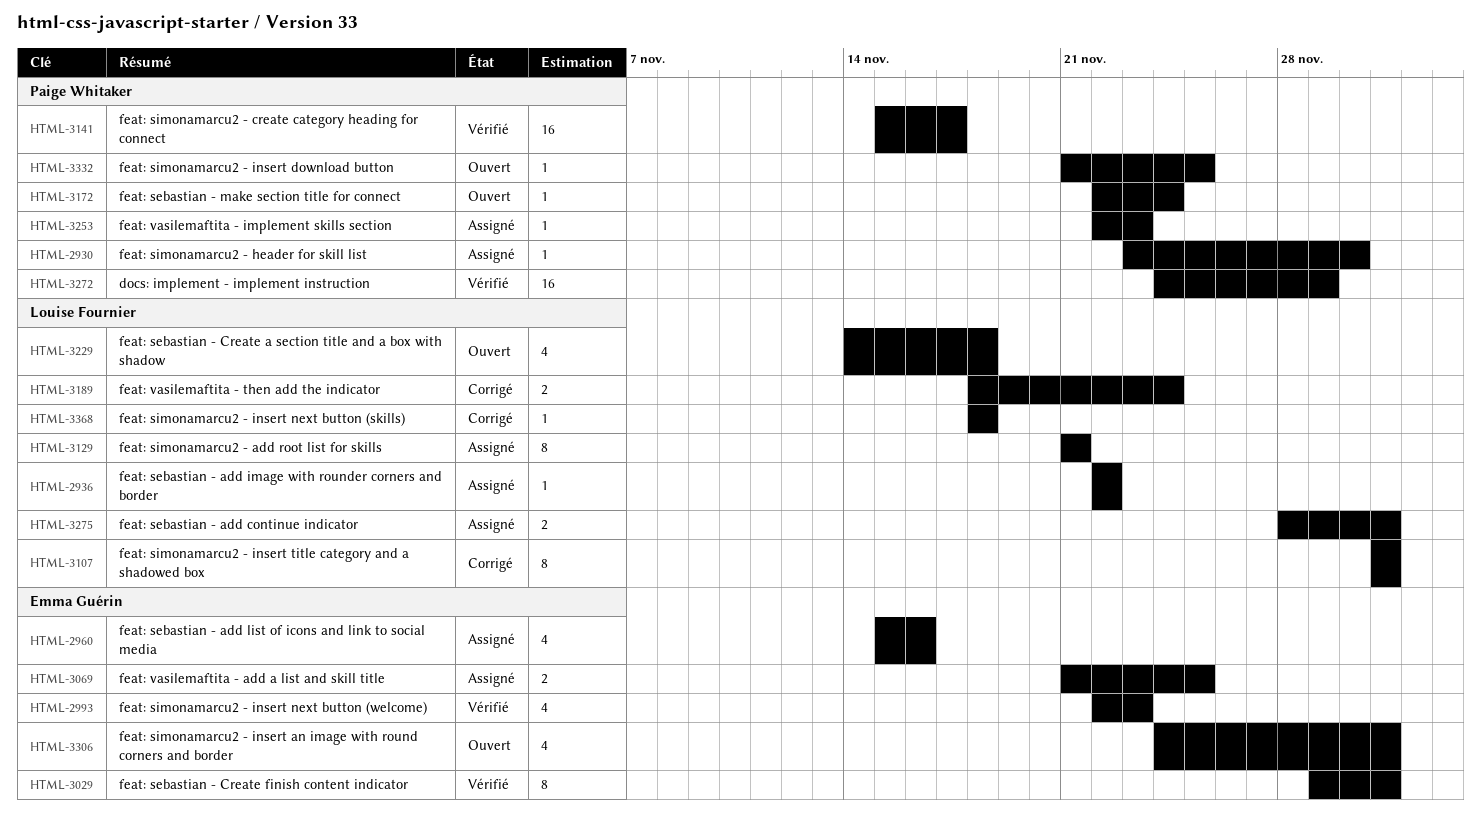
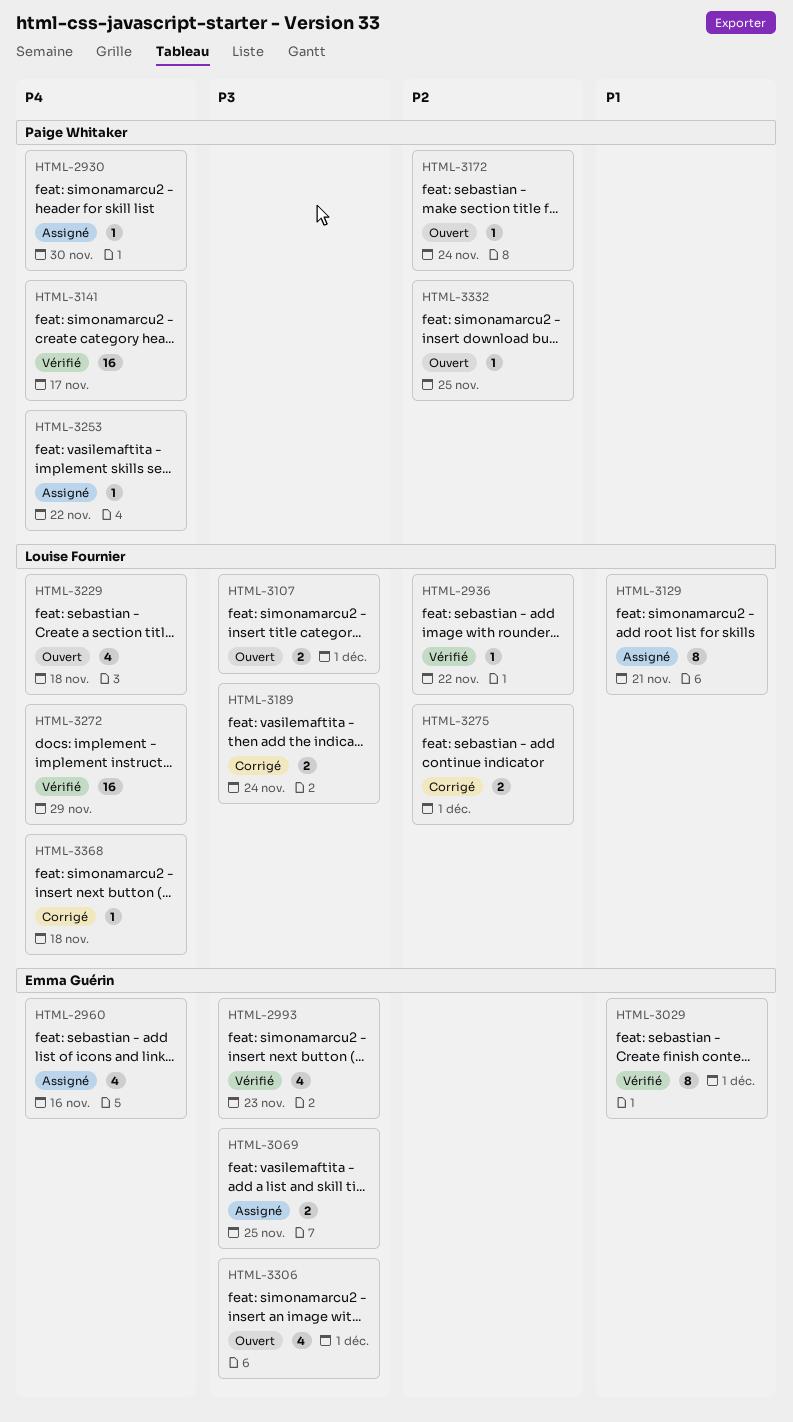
HTML-2936, status: Assigné -> Vérifié
HTML-3107, status: Corrigé -> Ouvert
HTML-3107, estimate: 8 -> 2
HTML-3253, due: Nov 23 -> Nov 22
HTML-3272, owner: Paige Whitaker -> Louise Fournier
HTML-3275, status: Assigné -> Corrigé

